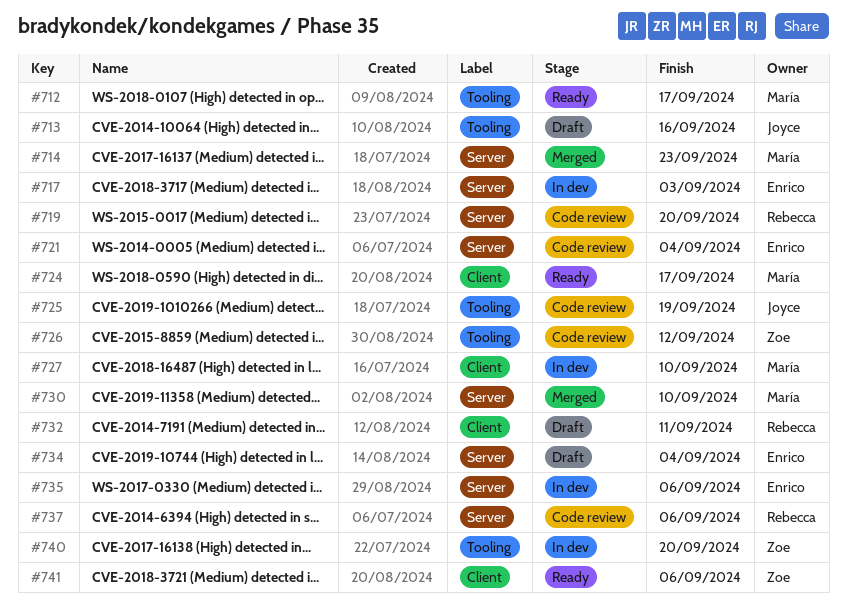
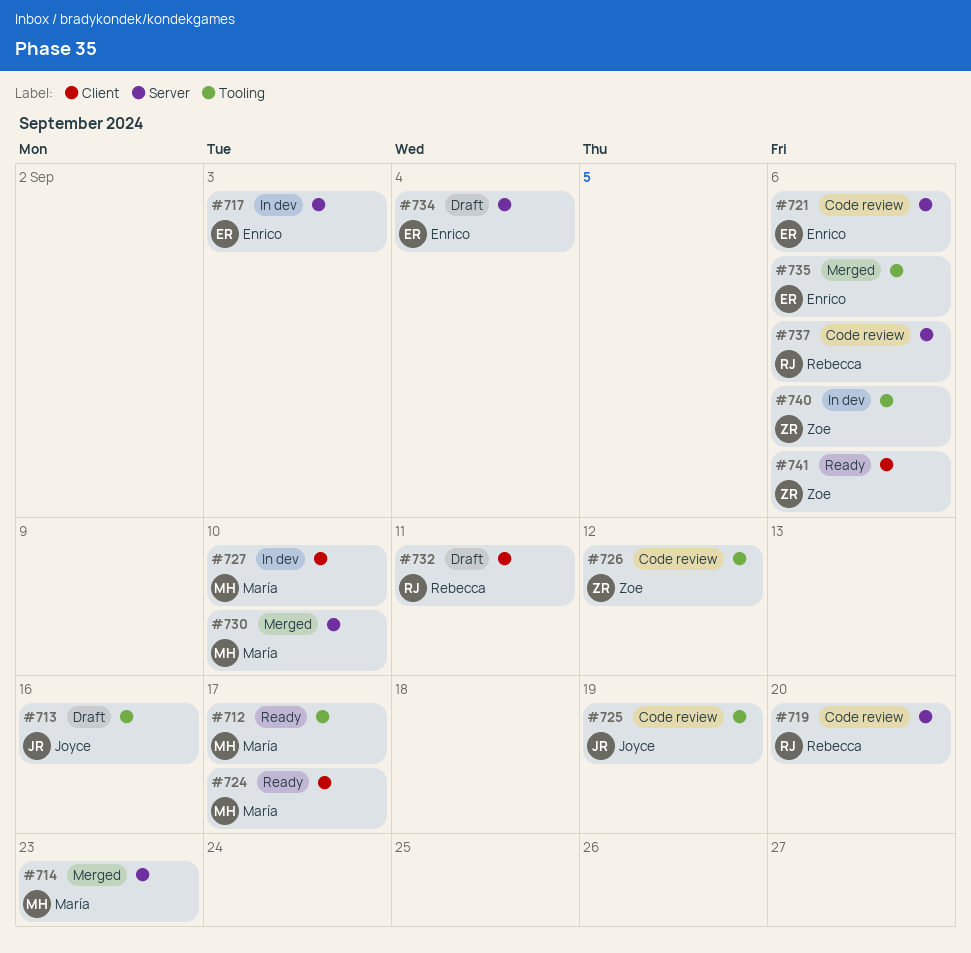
#721, due: Sep 4 -> Sep 6
#735, status: In dev -> Merged
#735, label: Server -> Tooling
#740, due: Sep 20 -> Sep 6

